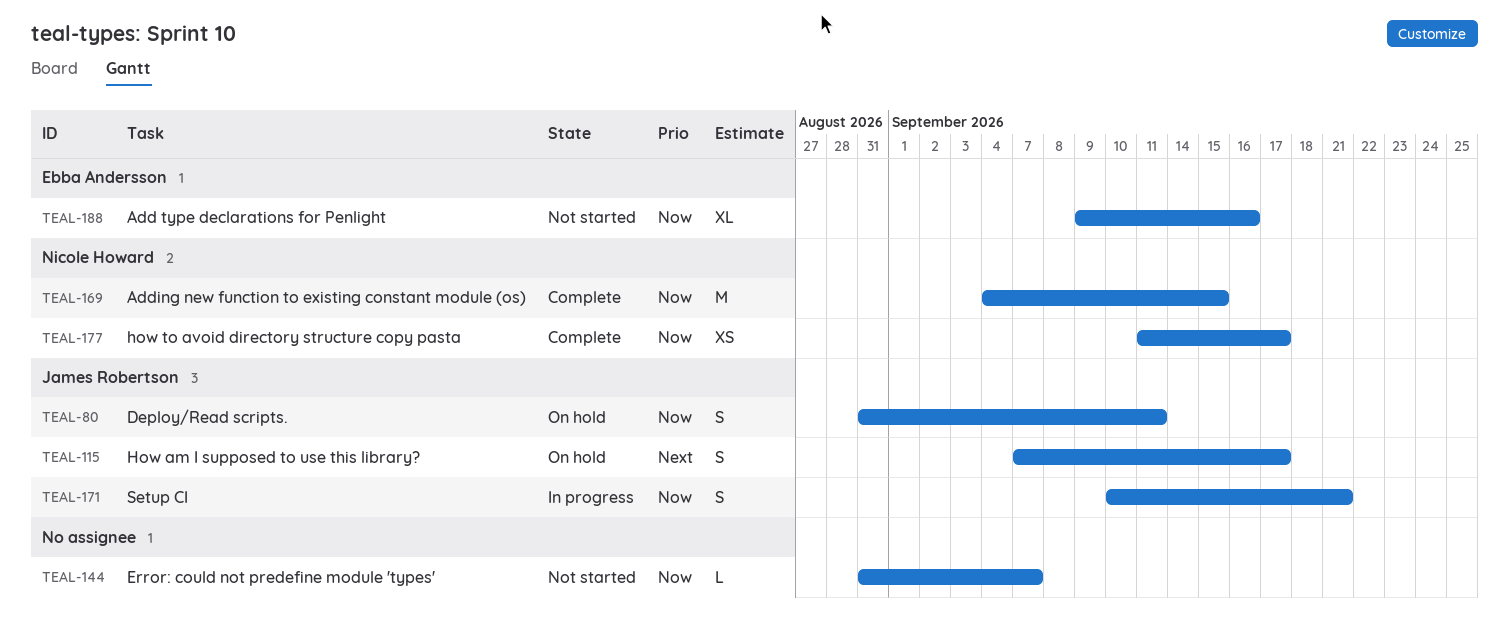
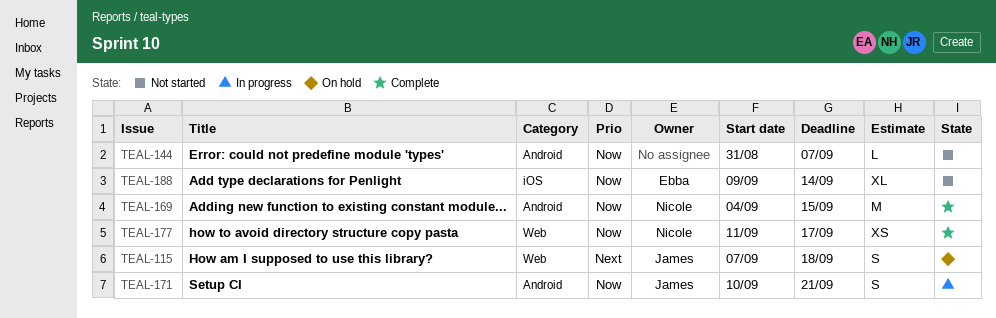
TEAL-80: present -> none
TEAL-115, due: Sep 17 -> Sep 18
TEAL-188, due: Sep 16 -> Sep 14

